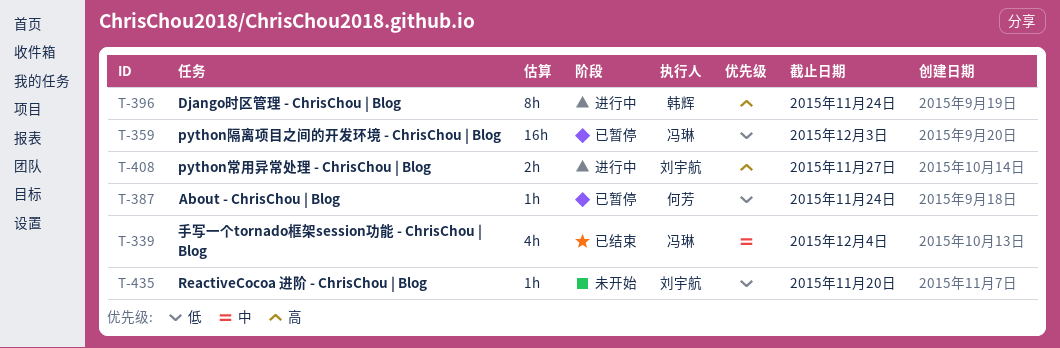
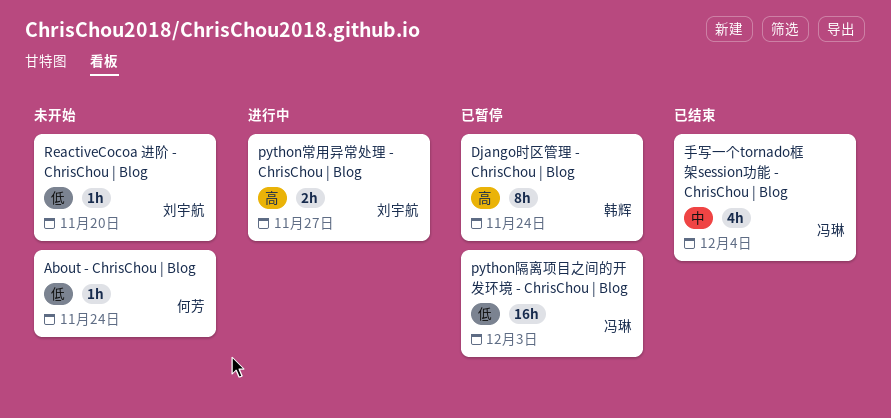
About - ChrisChou | Blog, status: 已暂停 -> 未开始
Django时区管理 - ChrisChou | Blog, status: 进行中 -> 已暂停

